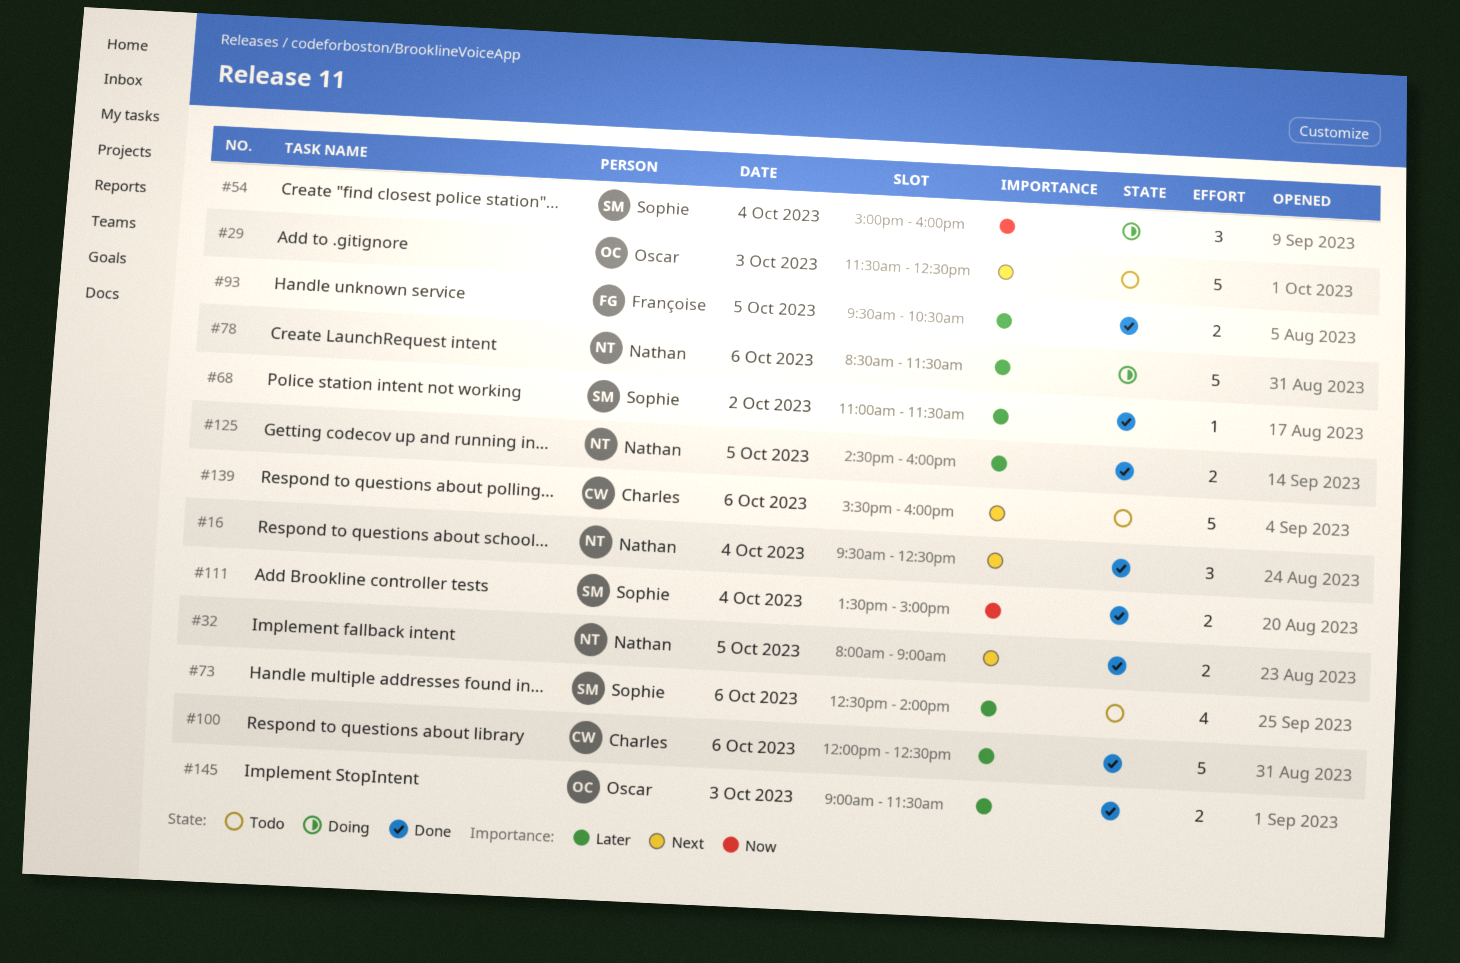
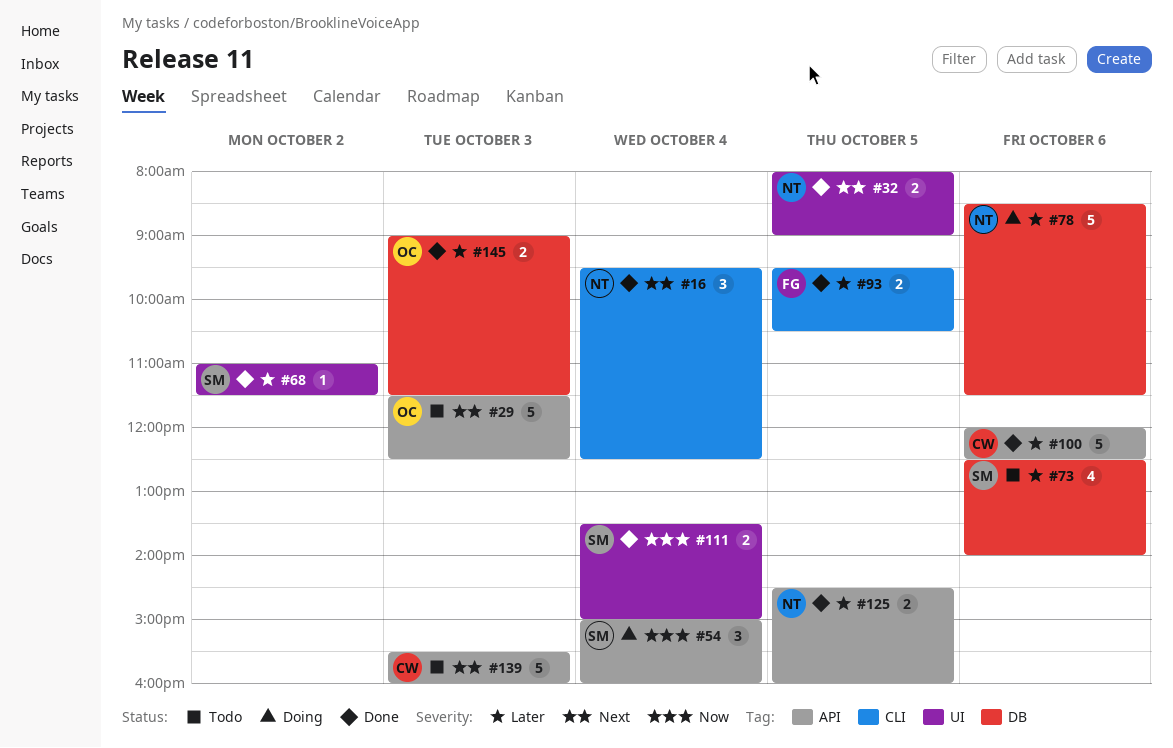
#139, day: Oct 6 -> Oct 3

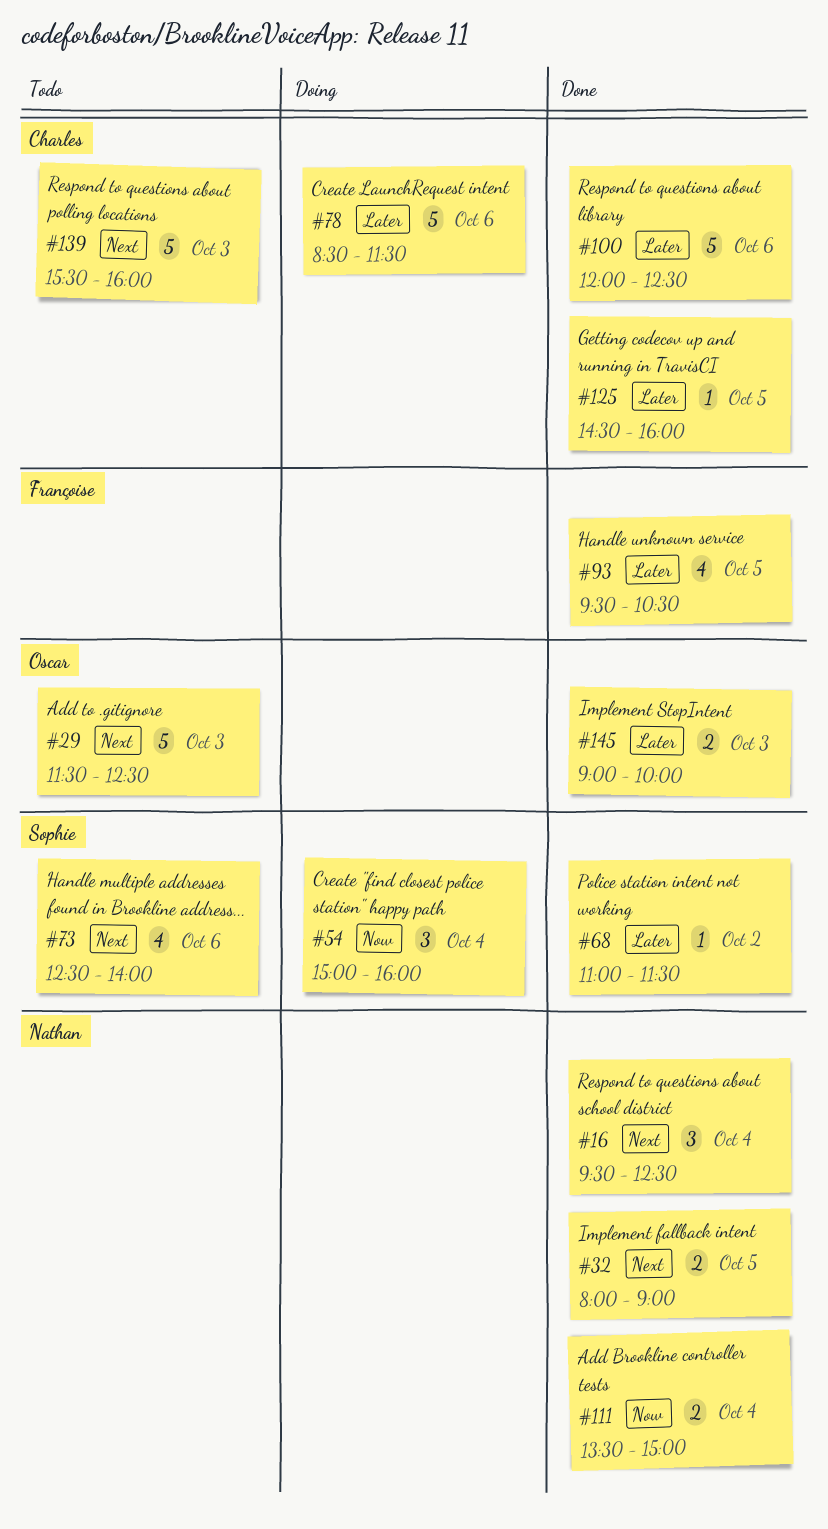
#73, priority: Later -> Next
#78, owner: Nathan -> Charles
#93, estimate: 2 -> 4
#111, owner: Sophie -> Nathan
#125, owner: Nathan -> Charles
#125, estimate: 2 -> 1
#145, ends: 11:30 -> 10:00

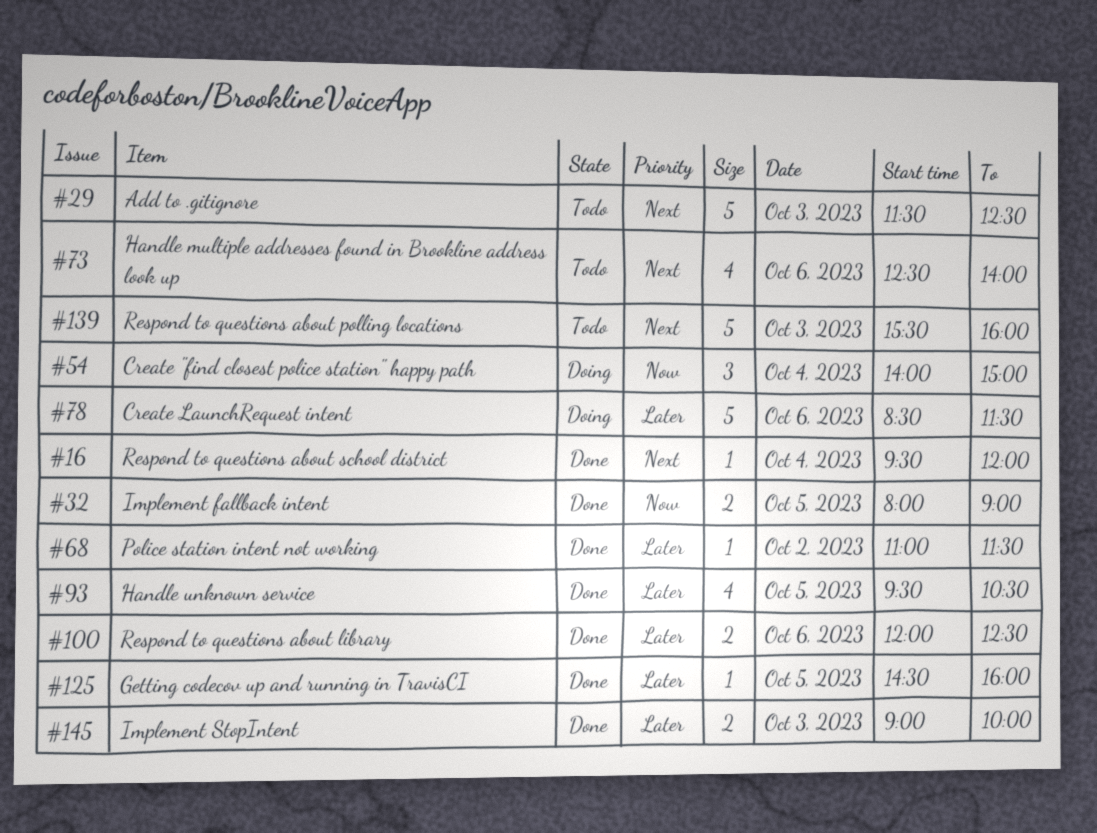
#16, estimate: 3 -> 1
#16, ends: 12:30 -> 12:00
#32, priority: Next -> Now
#54, begins: 15:00 -> 14:00
#54, ends: 16:00 -> 15:00
#100, estimate: 5 -> 2
#111: present -> none

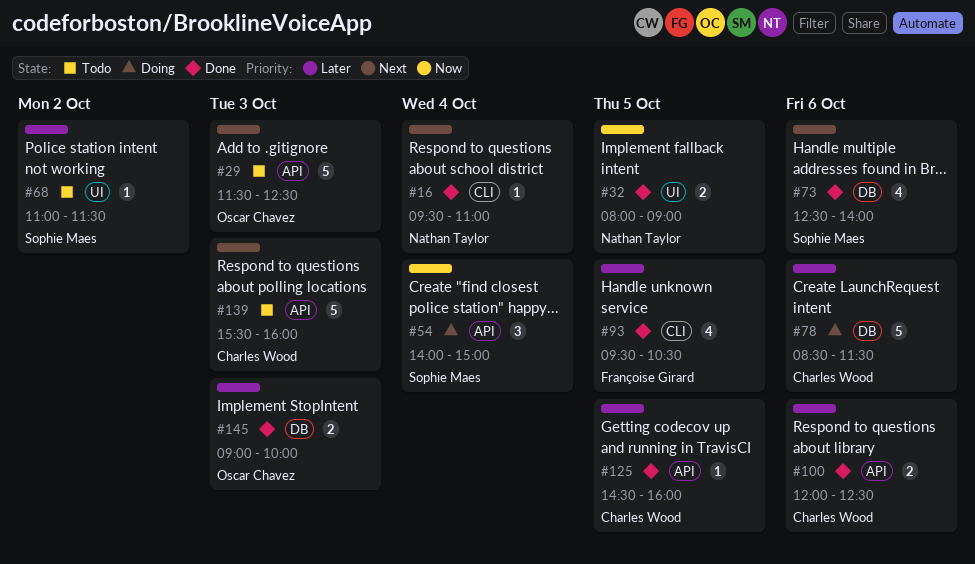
#16, ends: 12:00 -> 11:00
#68, status: Done -> Todo
#73, status: Todo -> Done

